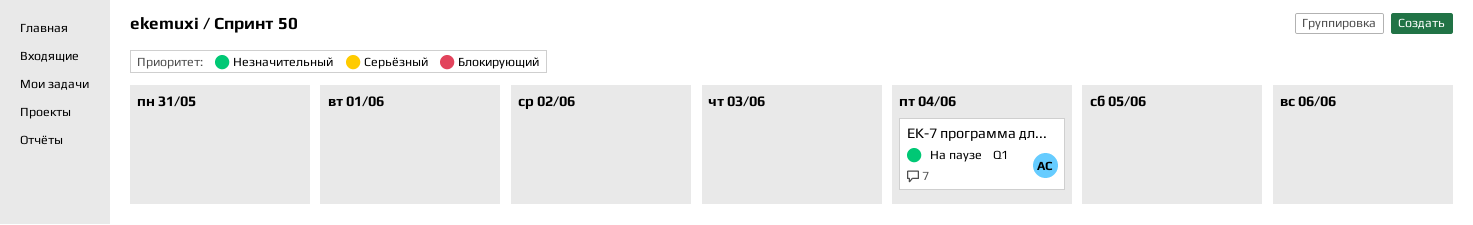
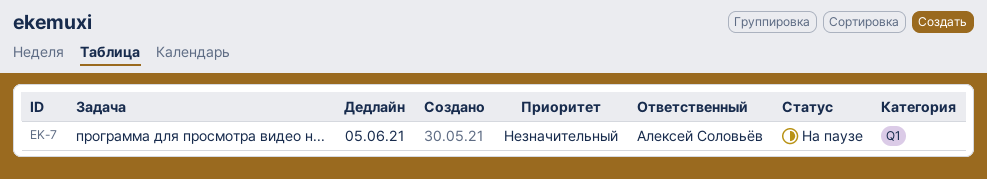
EK-7, due: Jun 4 -> Jun 5

